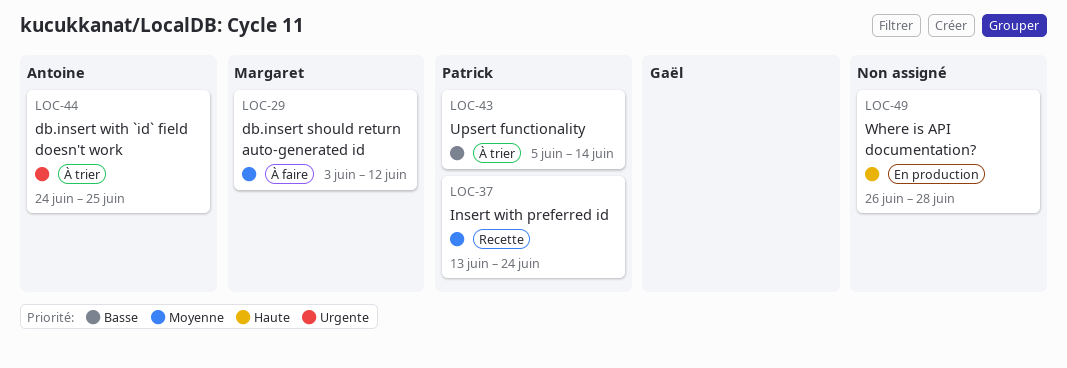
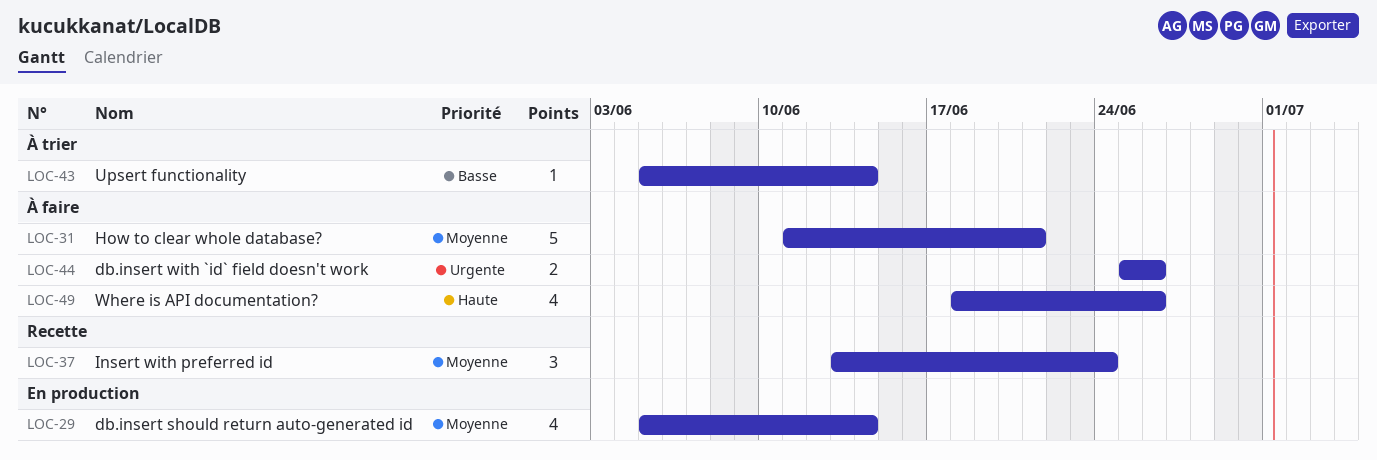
LOC-29, status: À faire -> En production
LOC-29, start: Jun 3 -> Jun 5
LOC-29, due: Jun 12 -> Jun 14
LOC-31: none -> present
LOC-44, status: À trier -> À faire
LOC-44, start: Jun 24 -> Jun 25
LOC-44, due: Jun 25 -> Jun 26
LOC-49, status: En production -> À faire
LOC-49, start: Jun 26 -> Jun 18
LOC-49, due: Jun 28 -> Jun 26

